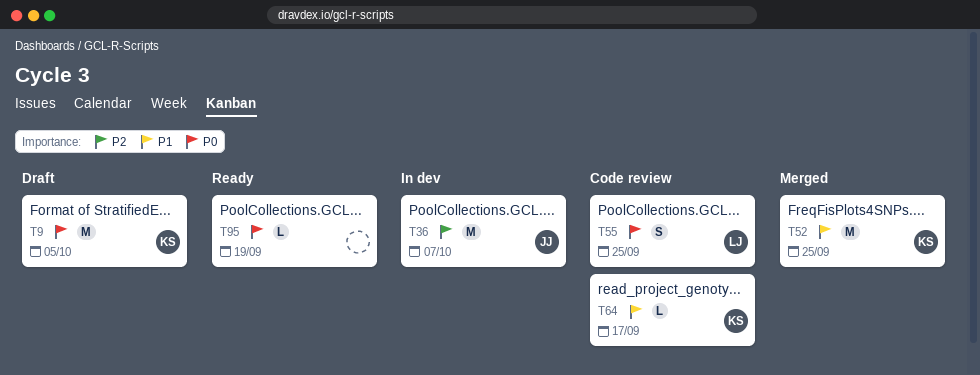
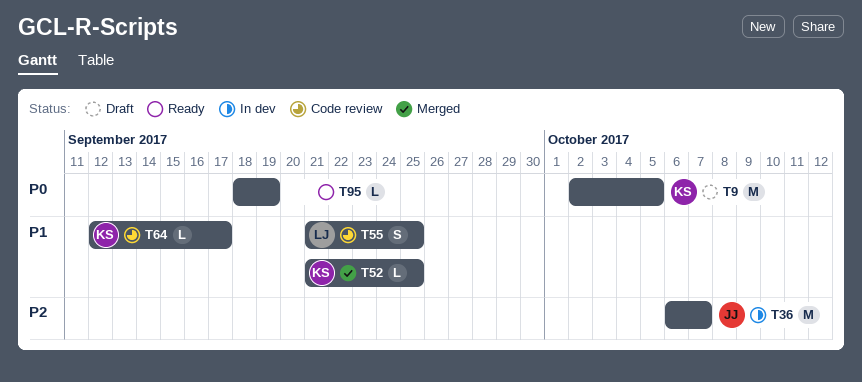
T52, estimate: M -> L
T55, priority: P0 -> P1

